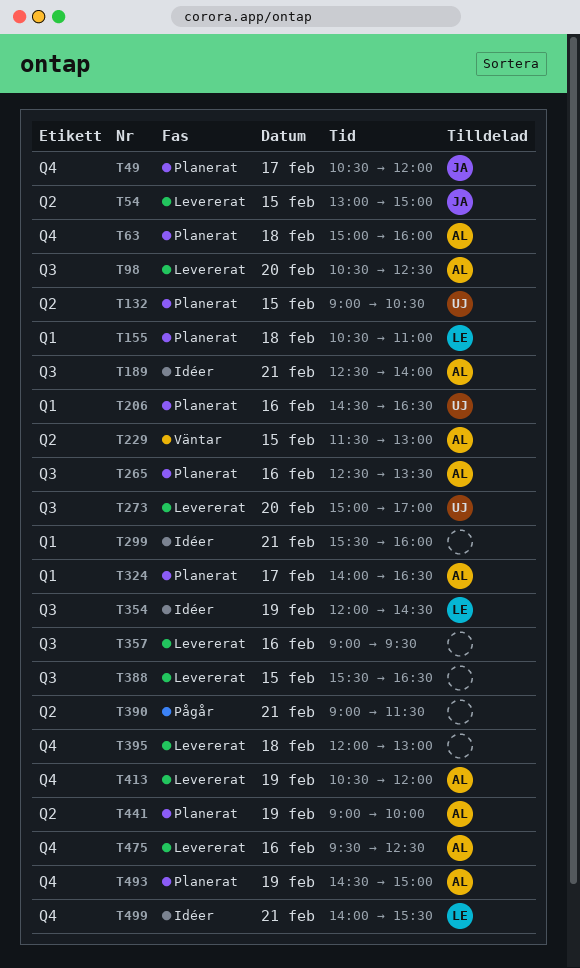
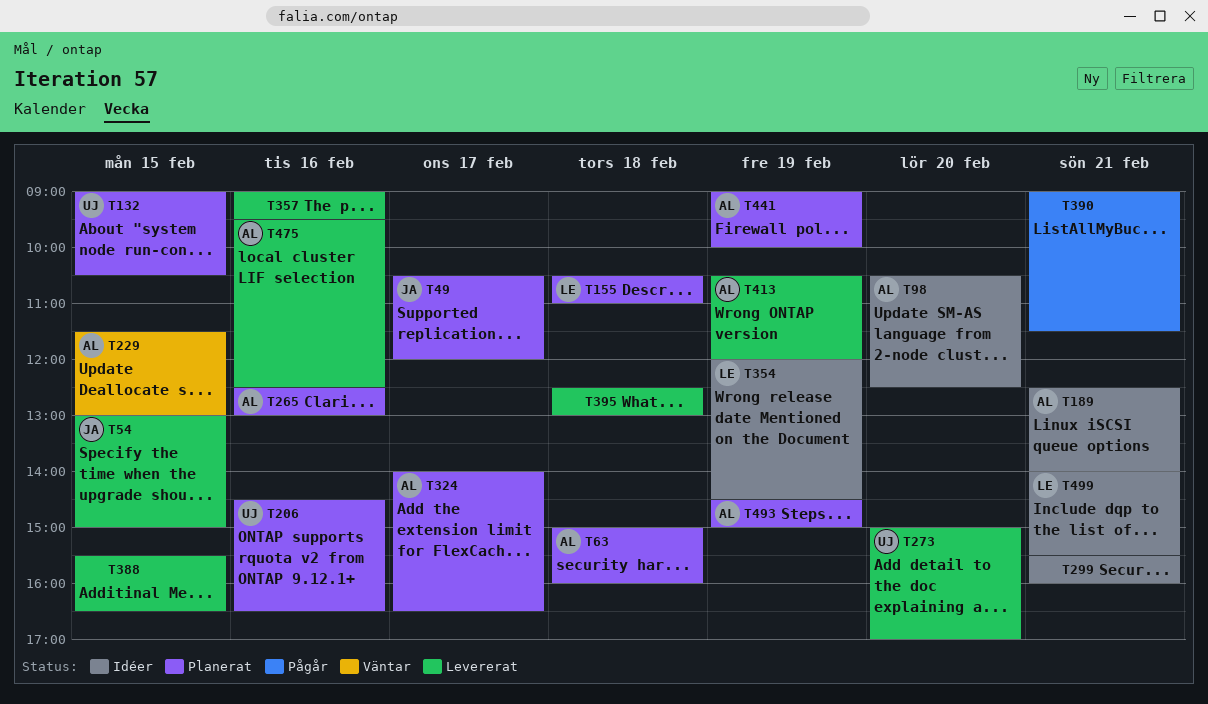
T98, status: Levererat -> Idéer
T265, ends: 13:30 -> 13:00
T395, begins: 12:00 -> 12:30

